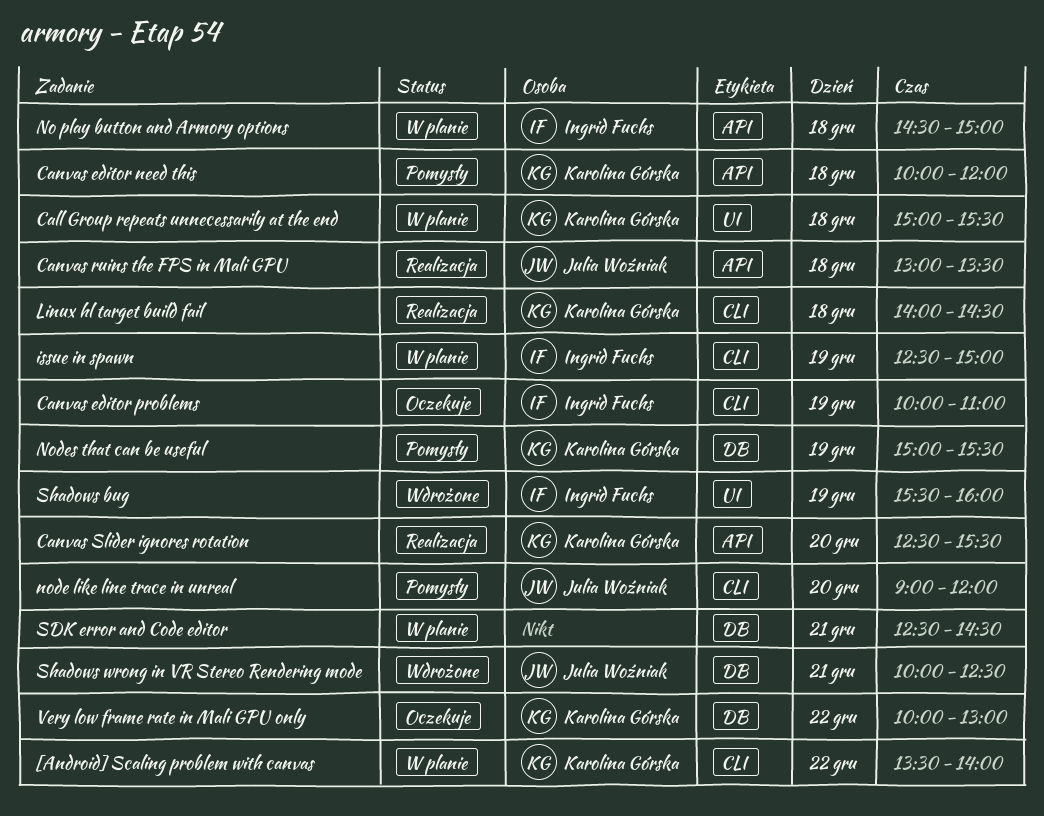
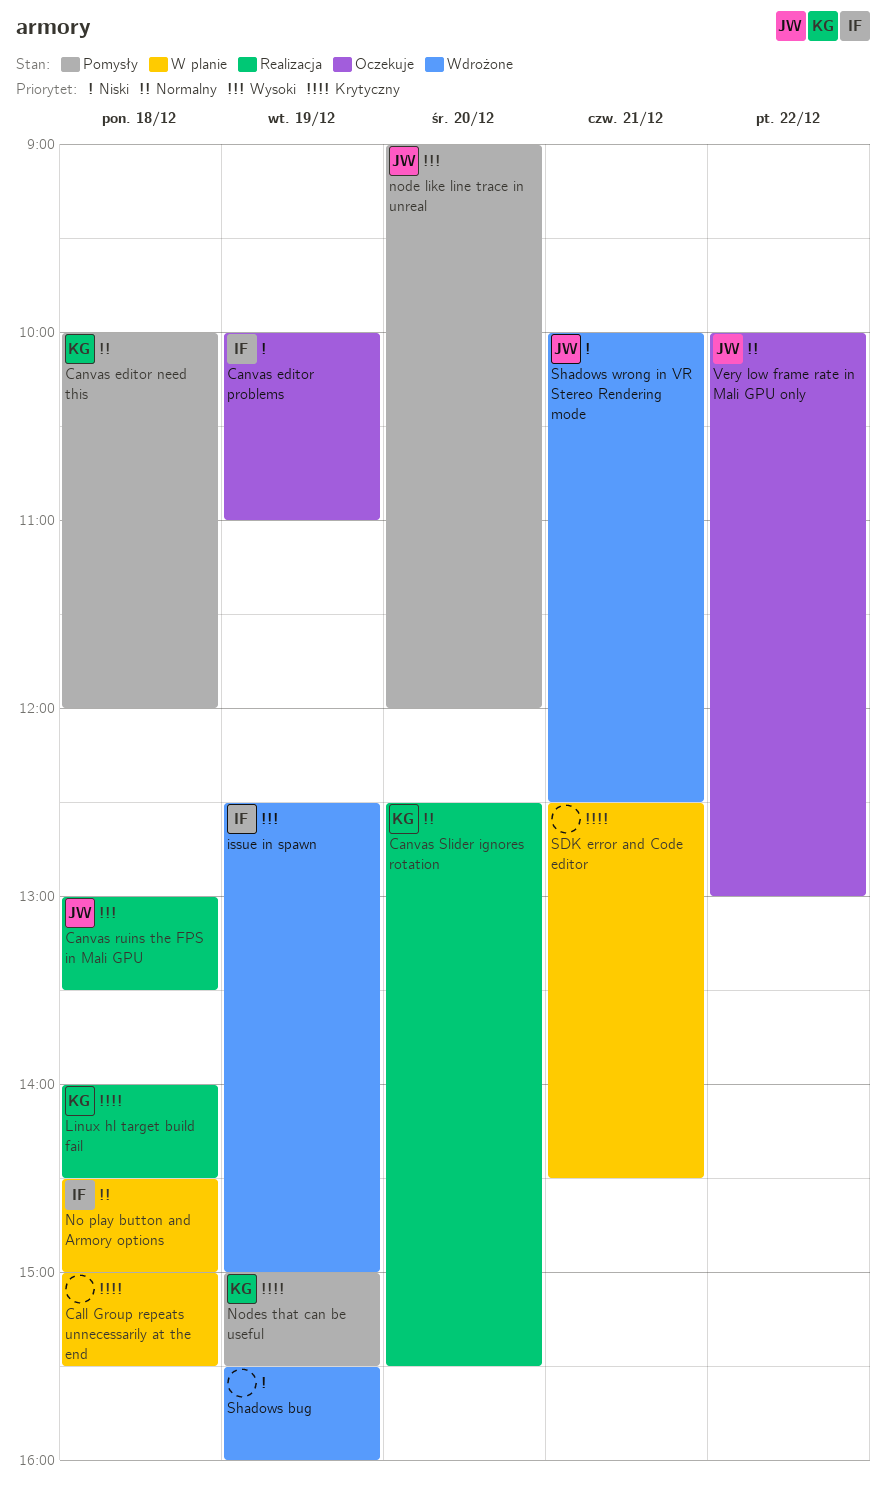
[Android] Scaling problem with canvas: present -> none
Call Group repeats unnecessarily at the end, owner: Karolina Górska -> none
issue in spawn, status: W planie -> Wdrożone
Shadows bug, owner: Ingrid Fuchs -> none
Very low frame rate in Mali GPU only, owner: Karolina Górska -> Julia Woźniak

